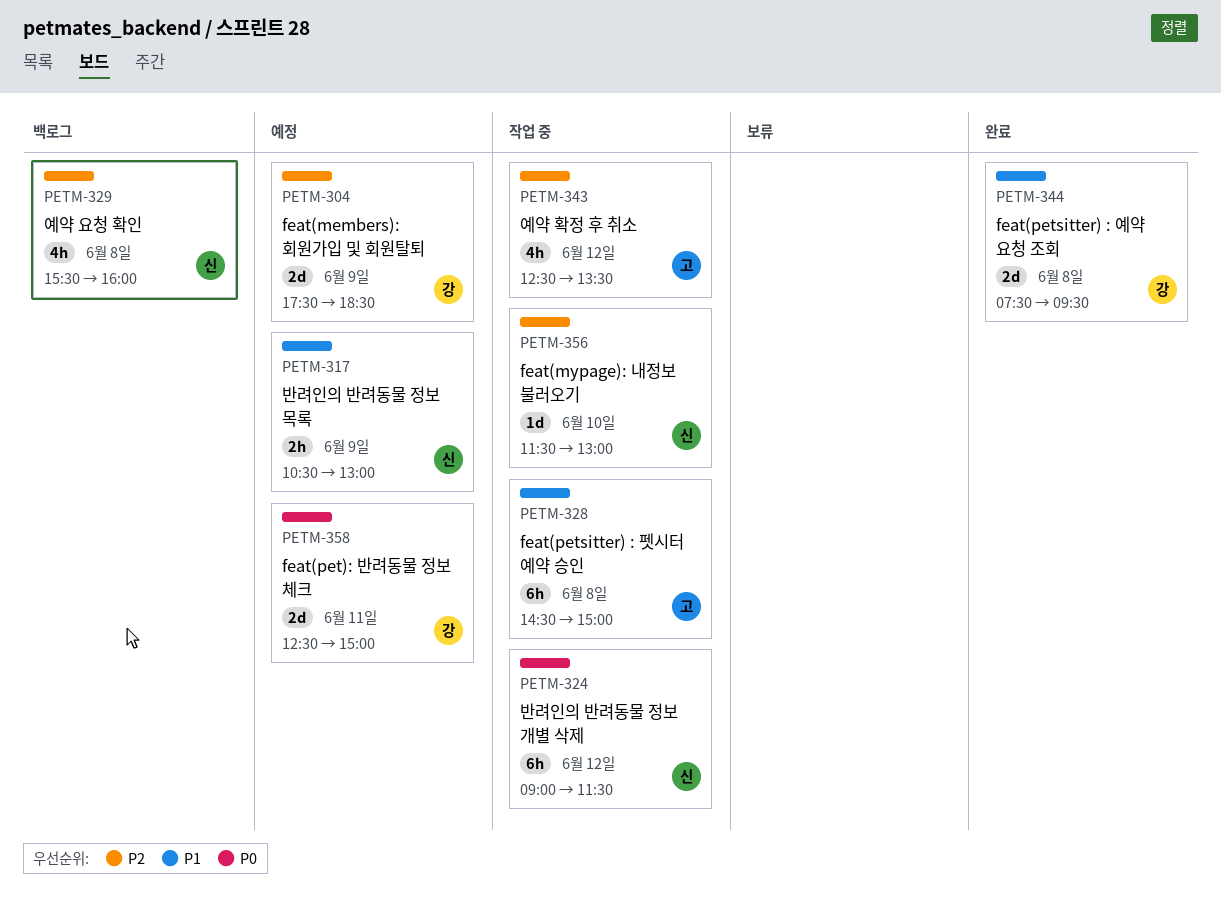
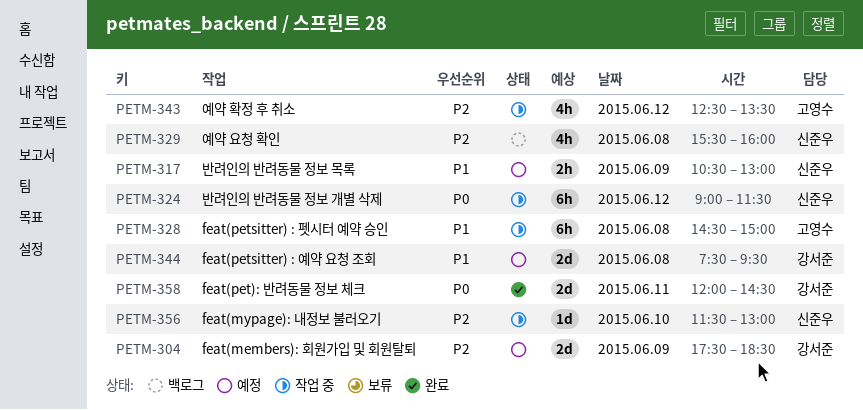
PETM-344, status: 완료 -> 예정
PETM-358, status: 예정 -> 완료
PETM-358, begins: 12:30 -> 12:00
PETM-358, ends: 15:00 -> 14:30

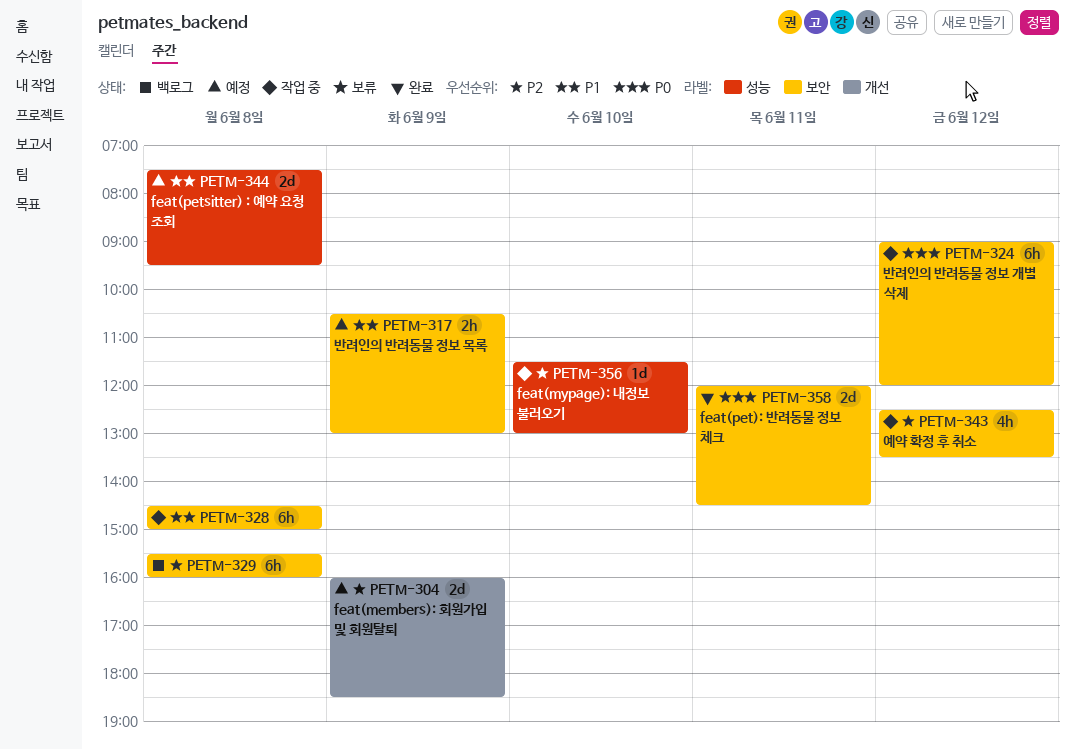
PETM-304, begins: 17:30 -> 16:00
PETM-324, ends: 11:30 -> 12:00
PETM-329, estimate: 4h -> 6h

